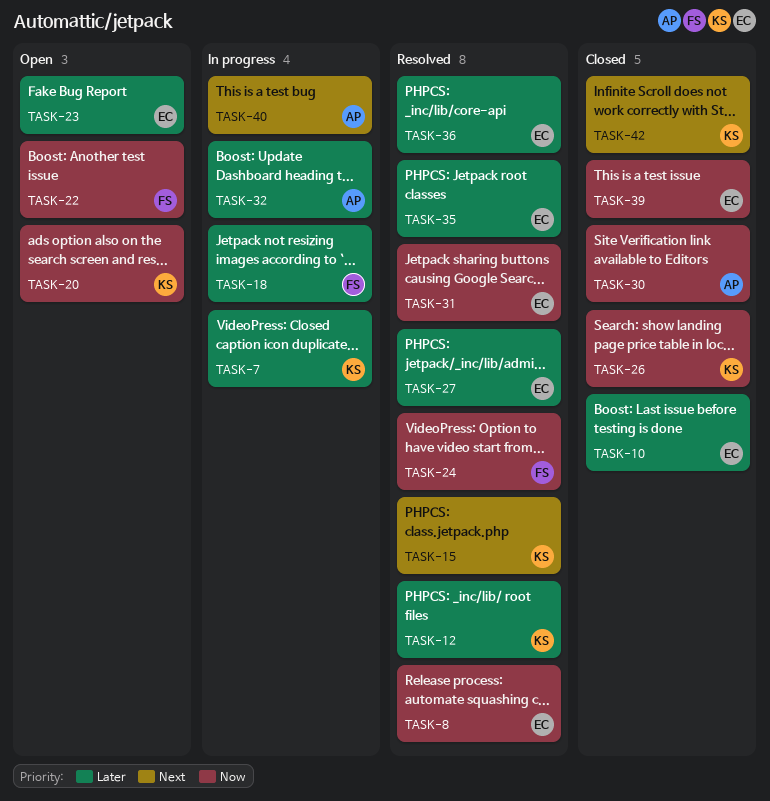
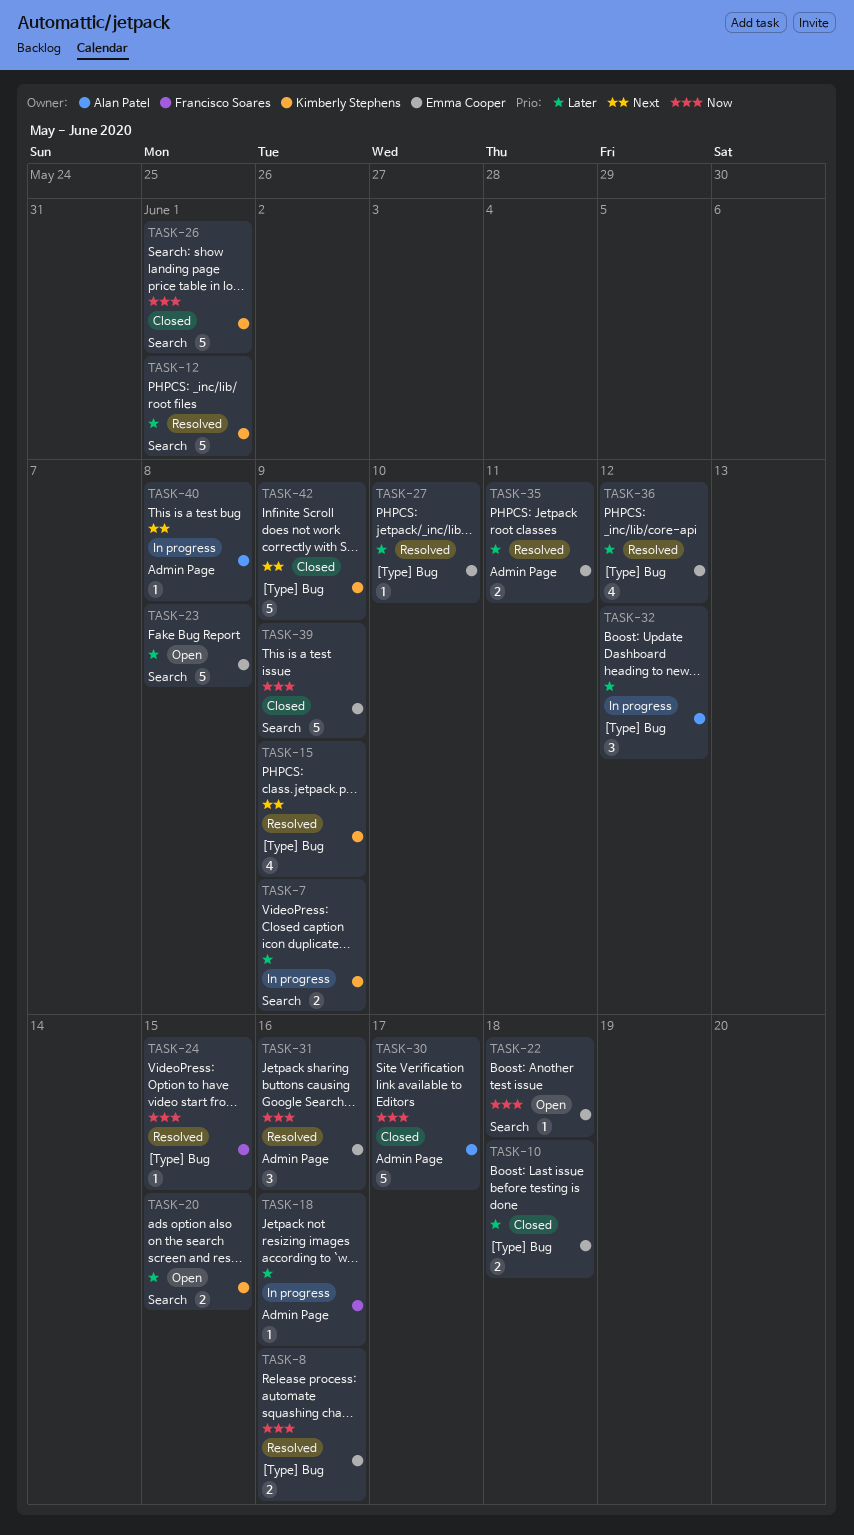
TASK-20, priority: Now -> Later
TASK-22, owner: Francisco Soares -> Emma Cooper

